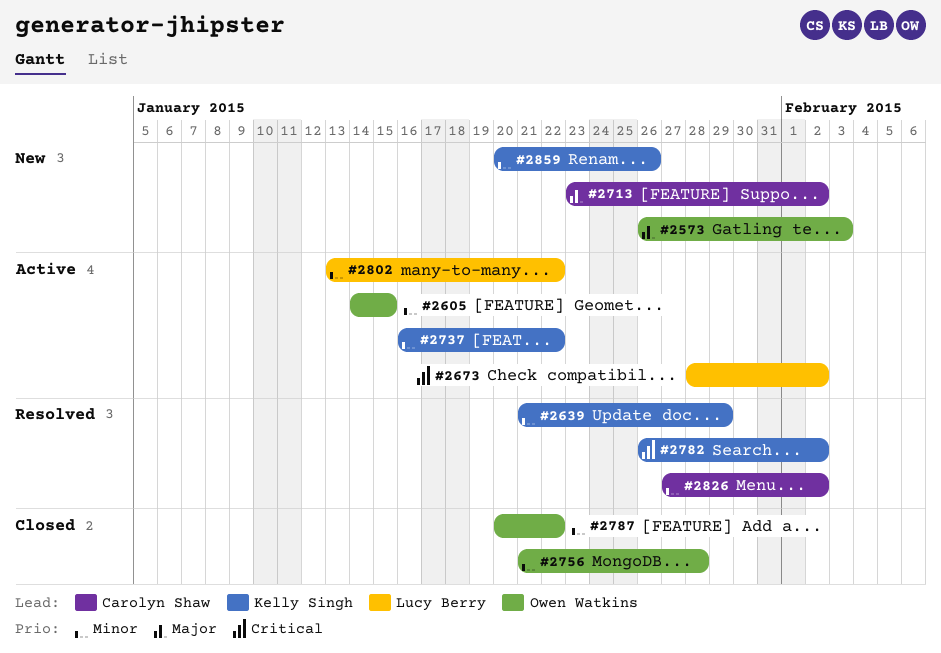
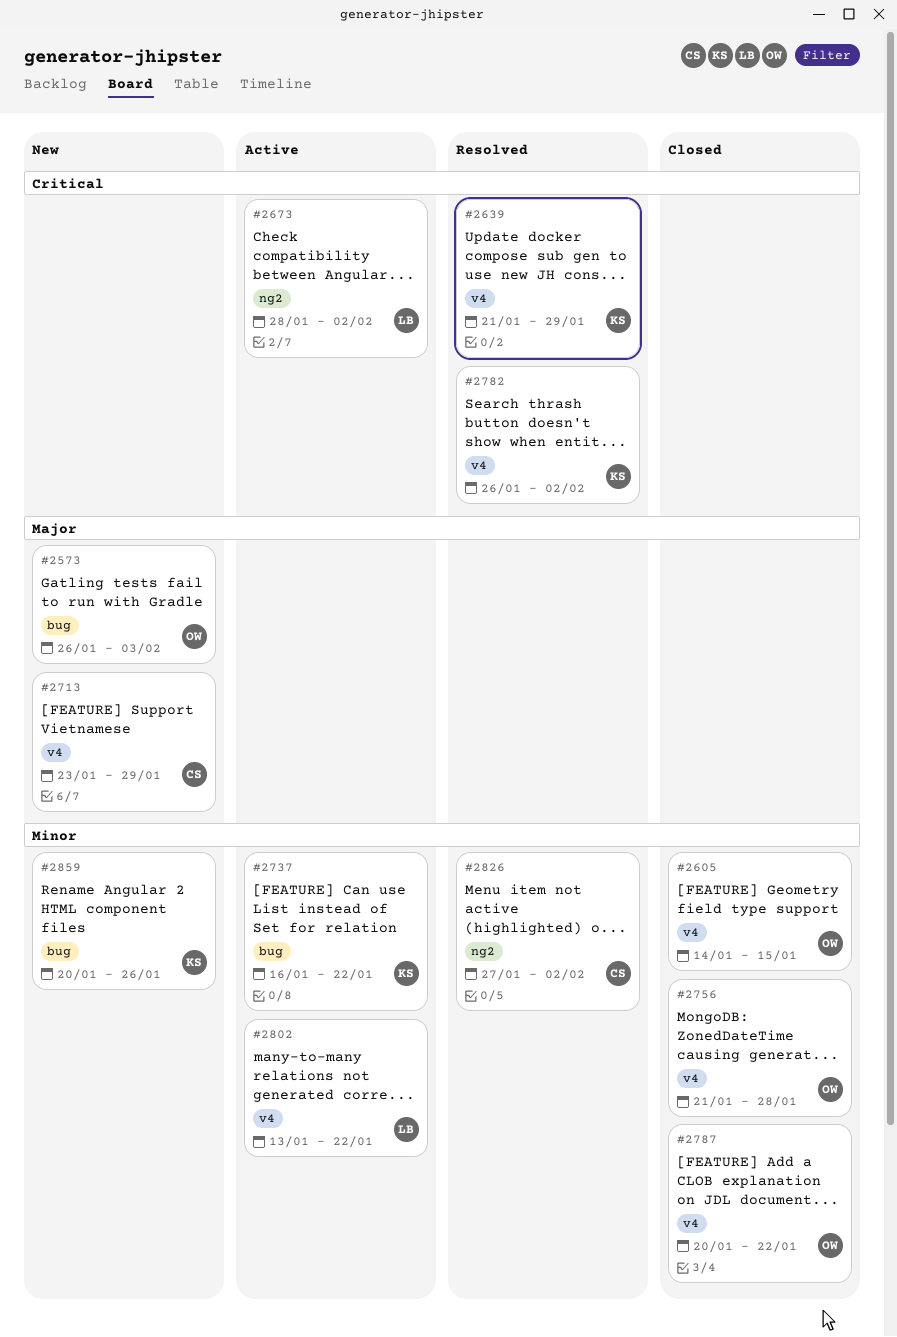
#2605, status: Active -> Closed
#2639, priority: Minor -> Critical
#2713, due: Feb 2 -> Jan 29

